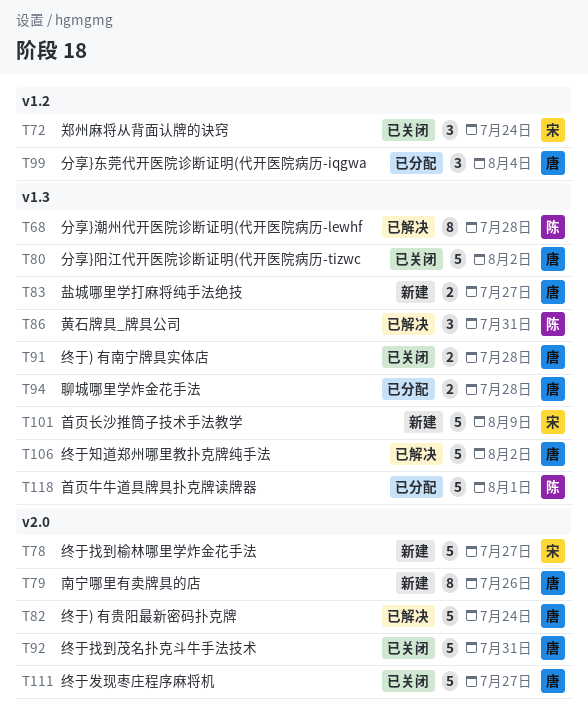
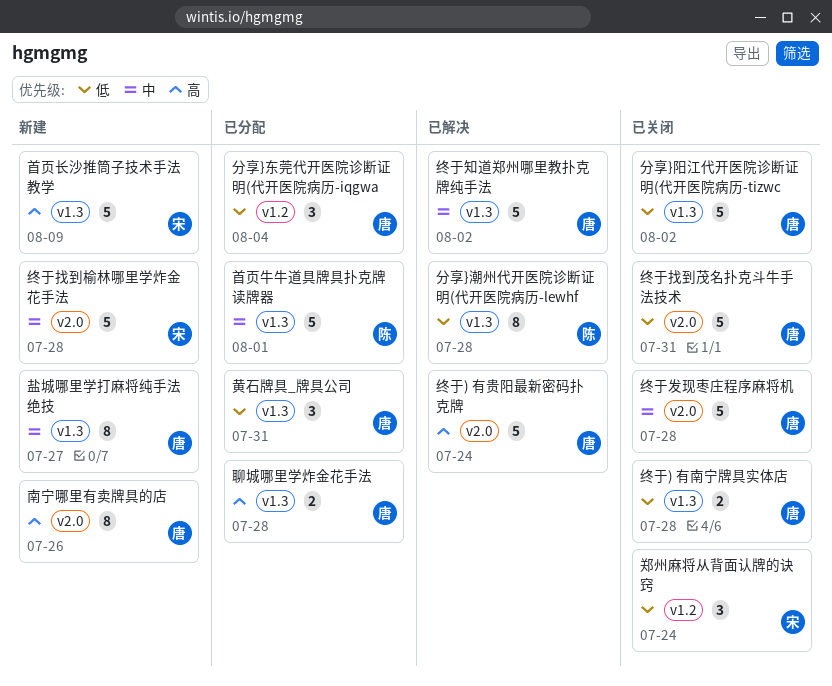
盐城哪里学打麻将纯手法绝技, estimate: 2 -> 8
终于发现枣庄程序麻将机, due: Jul 27 -> Jul 28
终于找到榆林哪里学炸金花手法, due: Jul 27 -> Jul 28
黄石牌具_牌具公司, status: 已解决 -> 已分配
黄石牌具_牌具公司, owner: 陈 -> 唐

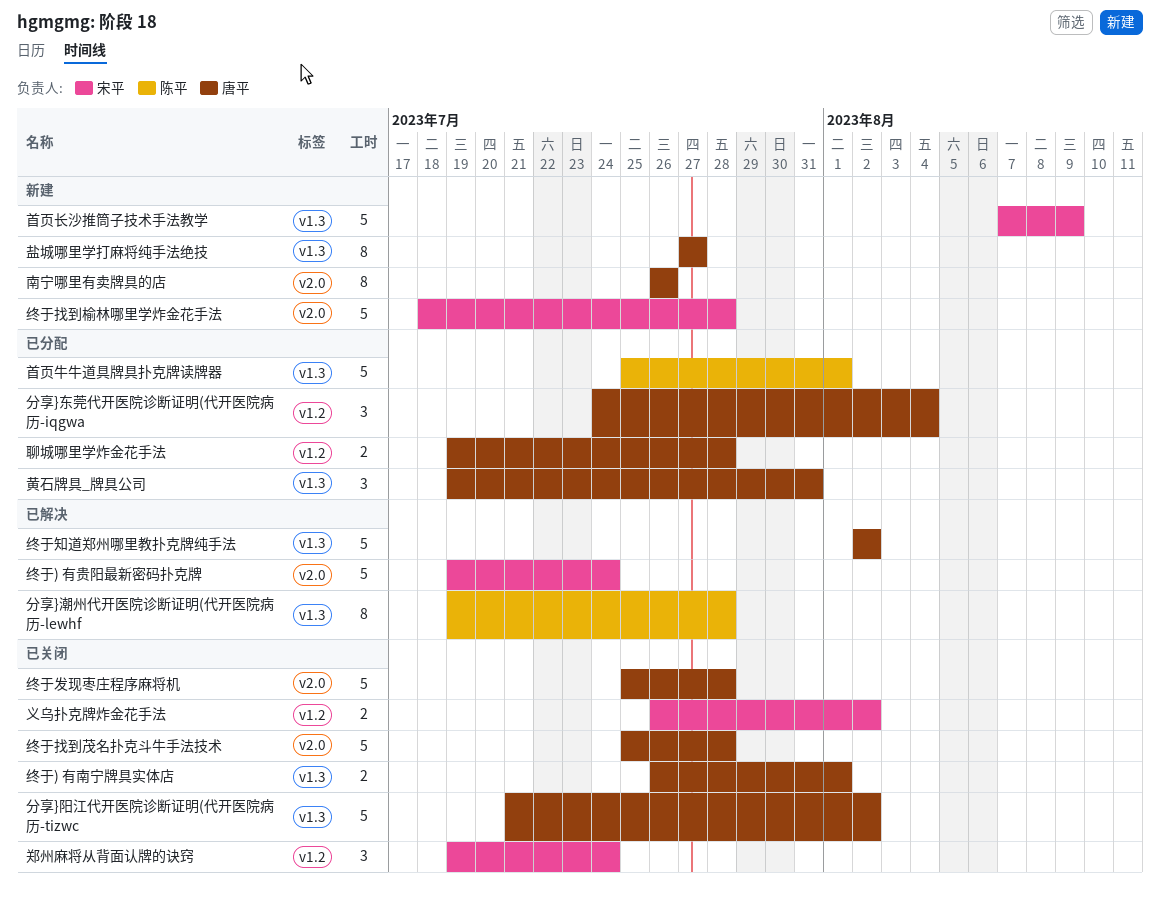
义乌扑克牌炸金花手法: none -> present
终于) 有南宁牌具实体店, due: Jul 28 -> Aug 1
终于) 有贵阳最新密码扑克牌, owner: 唐平 -> 宋平
终于找到茂名扑克斗牛手法技术, due: Jul 31 -> Jul 28
聊城哪里学炸金花手法, label: v1.3 -> v1.2

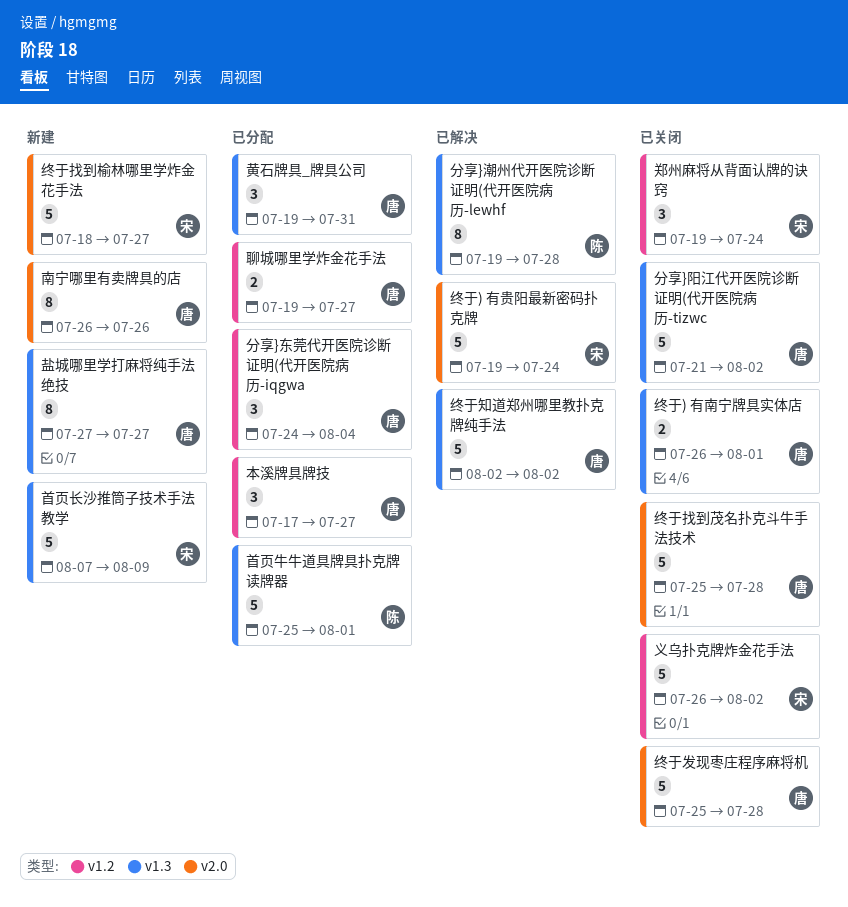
义乌扑克牌炸金花手法, estimate: 2 -> 5
本溪牌具牌技: none -> present
终于找到榆林哪里学炸金花手法, due: Jul 28 -> Jul 27
聊城哪里学炸金花手法, due: Jul 28 -> Jul 27

